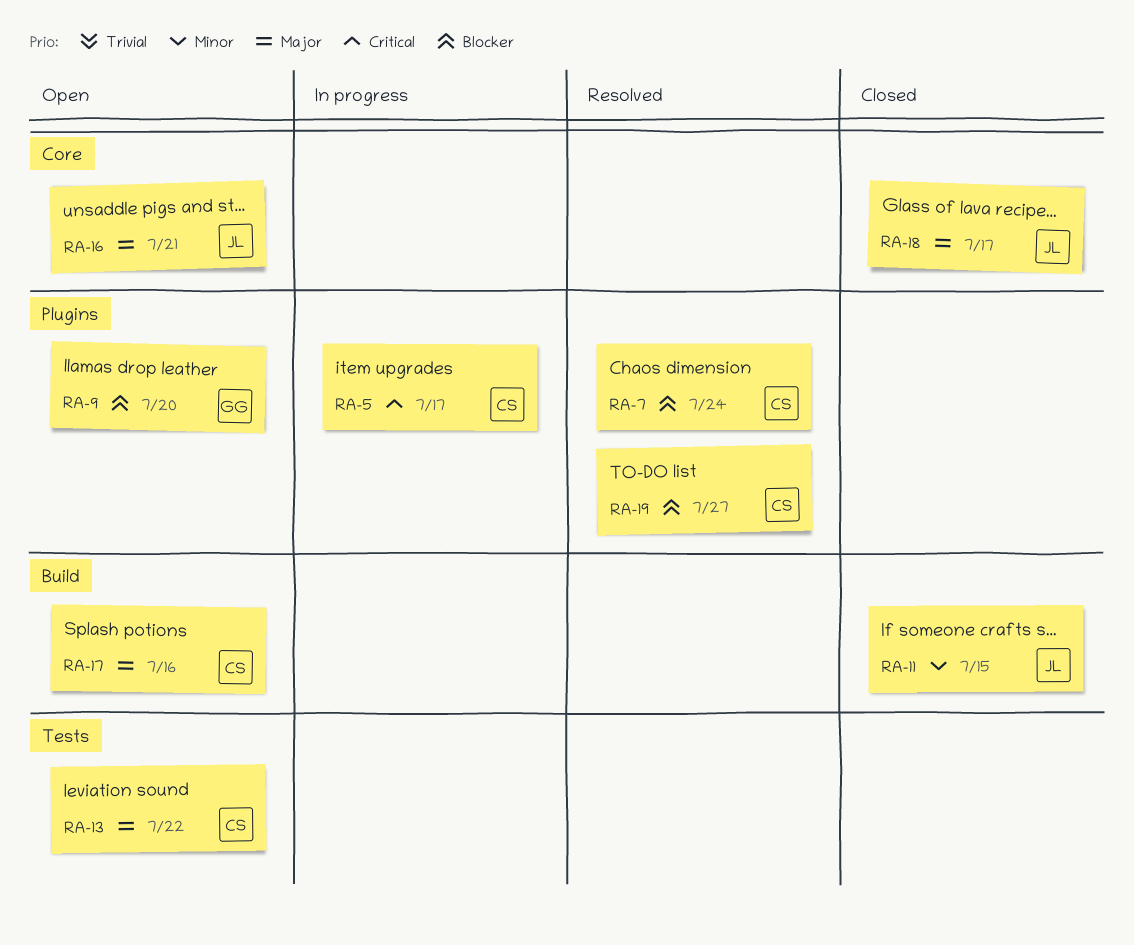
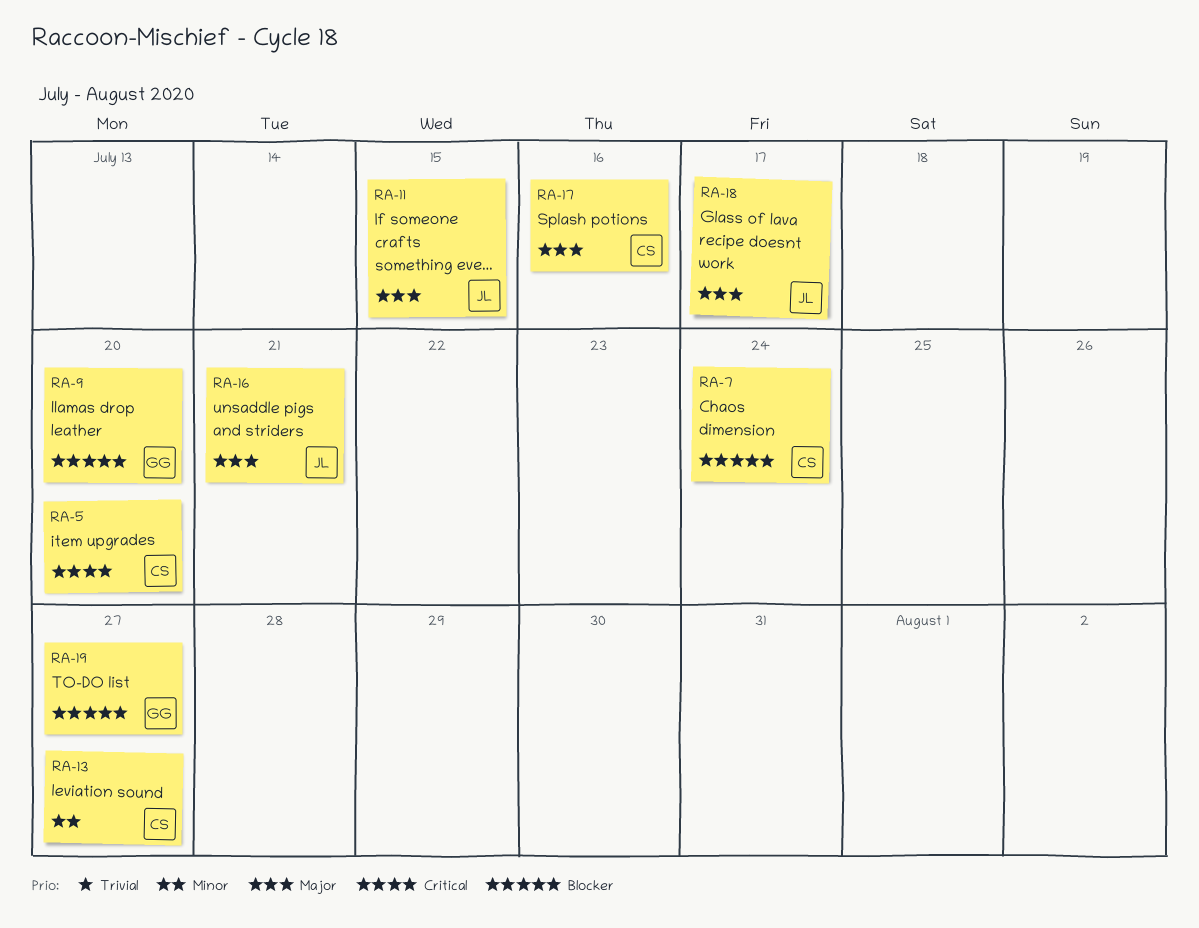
RA-5, due: Jul 17 -> Jul 20
RA-11, priority: Minor -> Major
RA-13, priority: Major -> Minor
RA-13, due: Jul 22 -> Jul 27
RA-19, owner: CS -> GG

